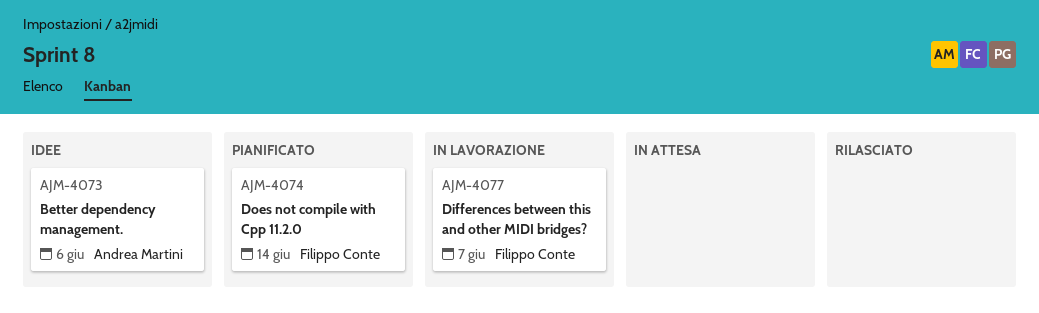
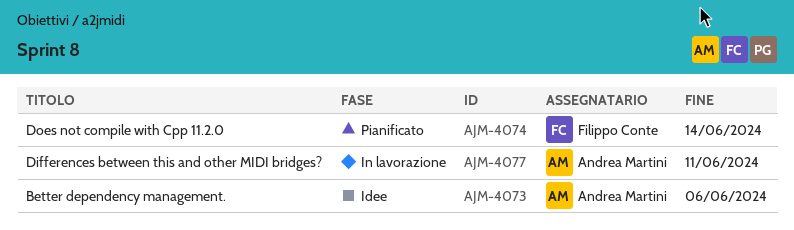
AJM-4077, owner: Filippo Conte -> Andrea Martini
AJM-4077, due: Jun 7 -> Jun 11

